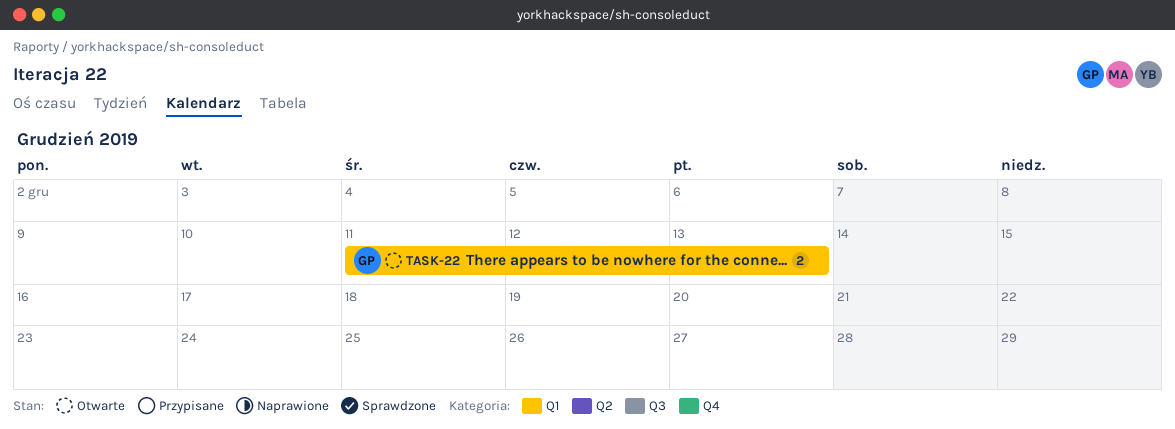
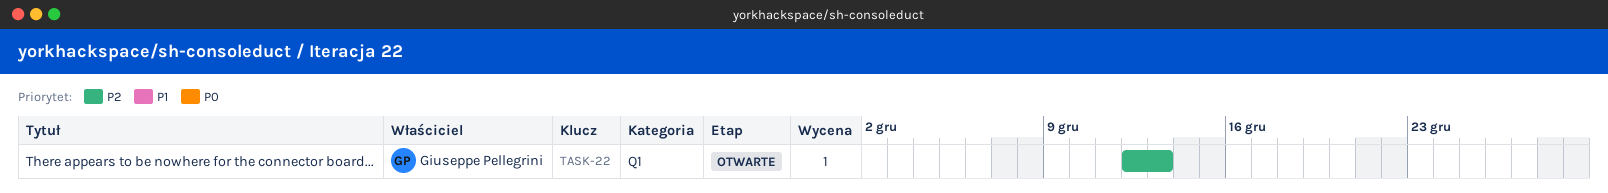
TASK-22, estimate: 2 -> 1
TASK-22, start: Dec 11 -> Dec 12

